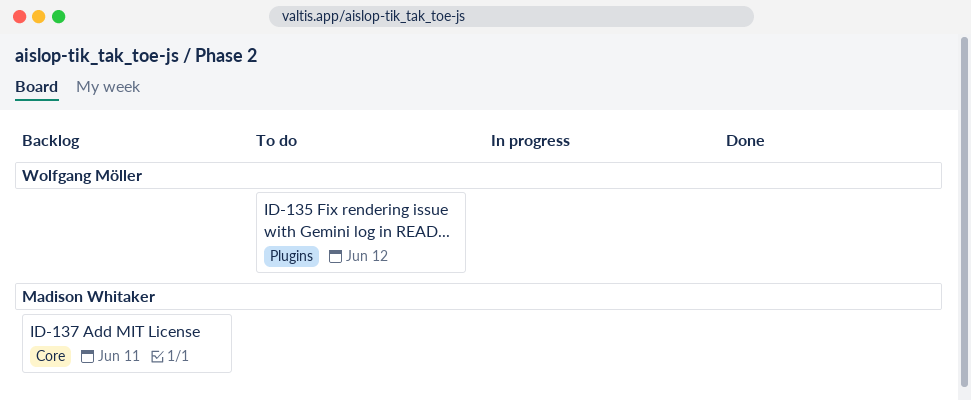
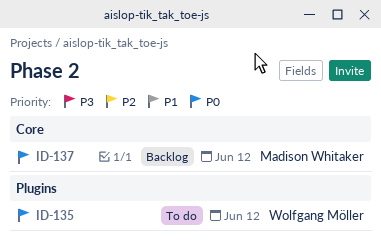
ID-137, due: Jun 11 -> Jun 12

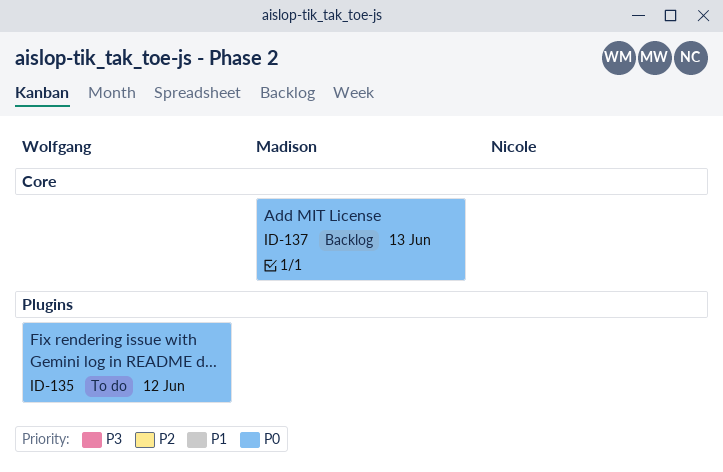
ID-137, due: Jun 12 -> Jun 13

